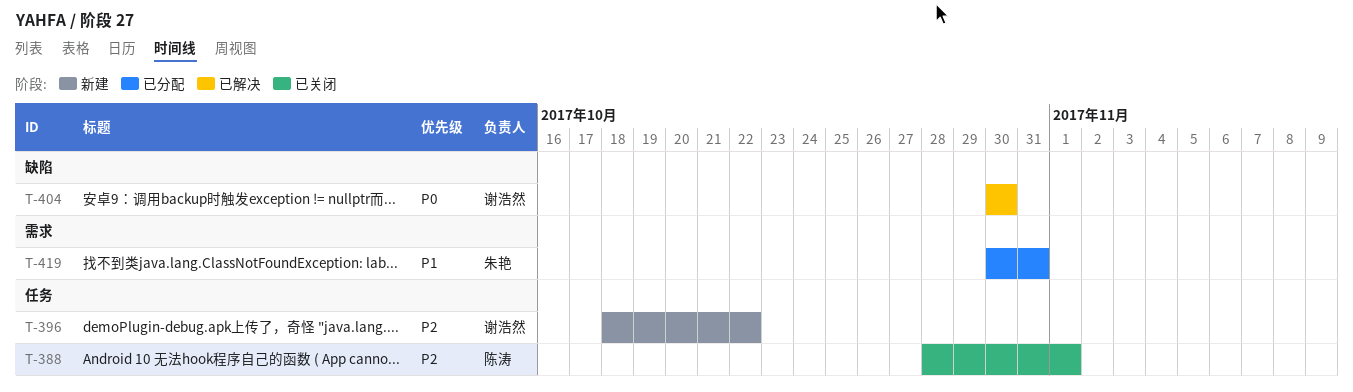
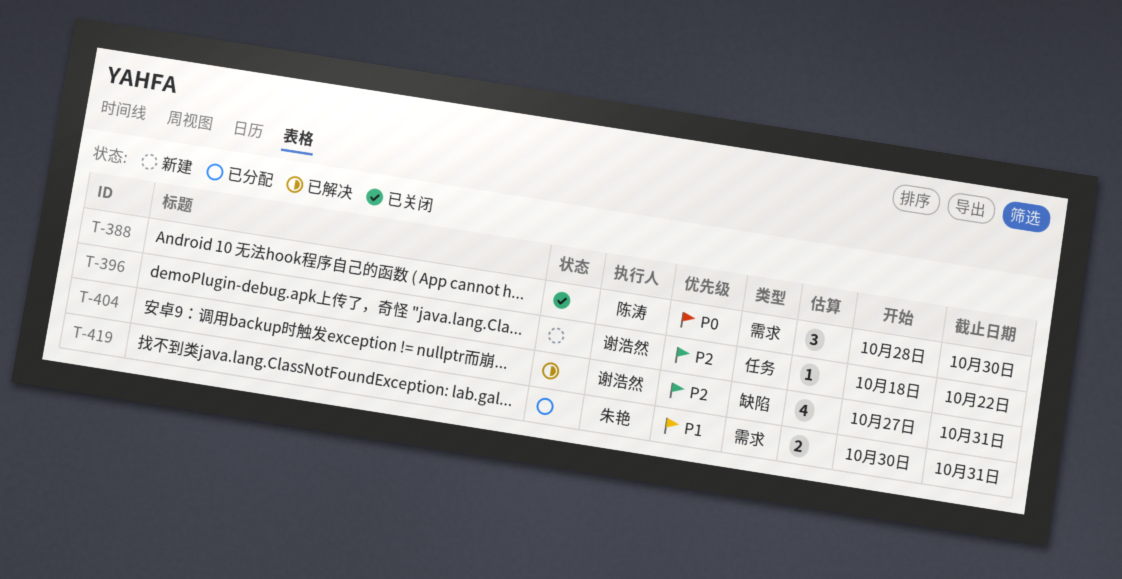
T-388, priority: P2 -> P0
T-388, label: 任务 -> 需求
T-388, due: Nov 1 -> Oct 30
T-404, priority: P0 -> P2
T-404, start: Oct 30 -> Oct 27
T-404, due: Oct 30 -> Oct 31

